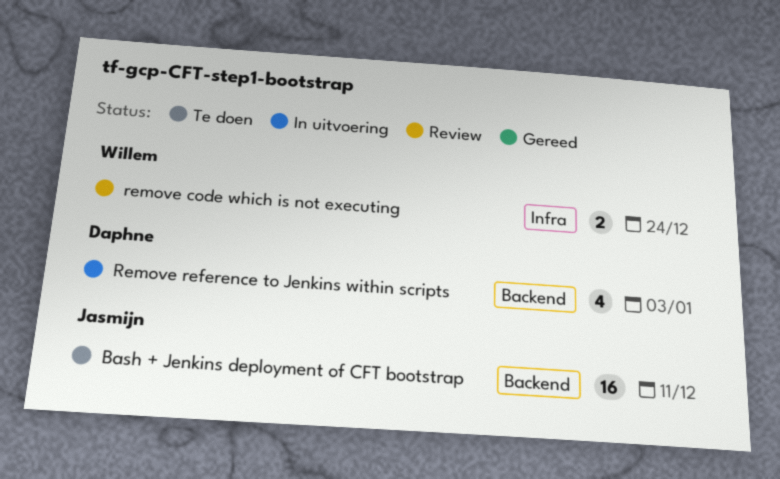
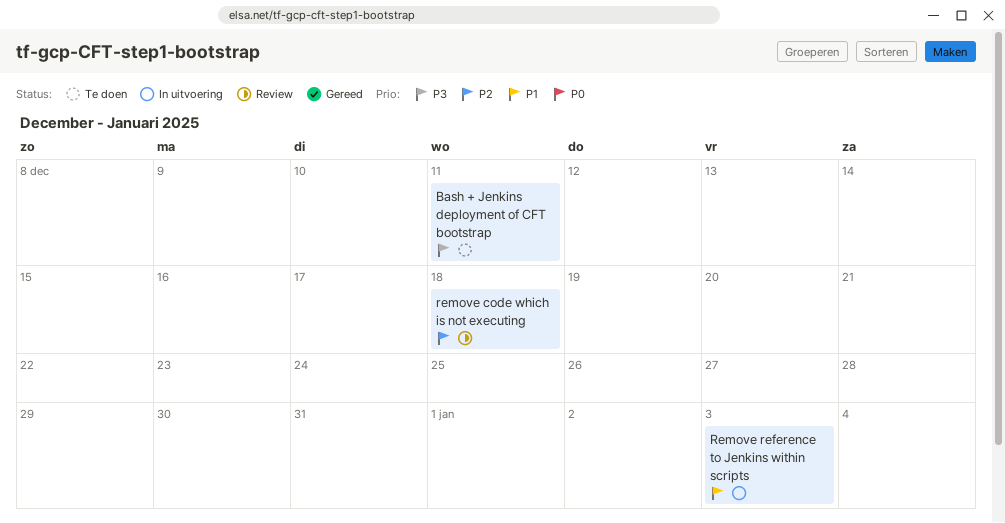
remove code which is not executing, due: Dec 24 -> Dec 18

